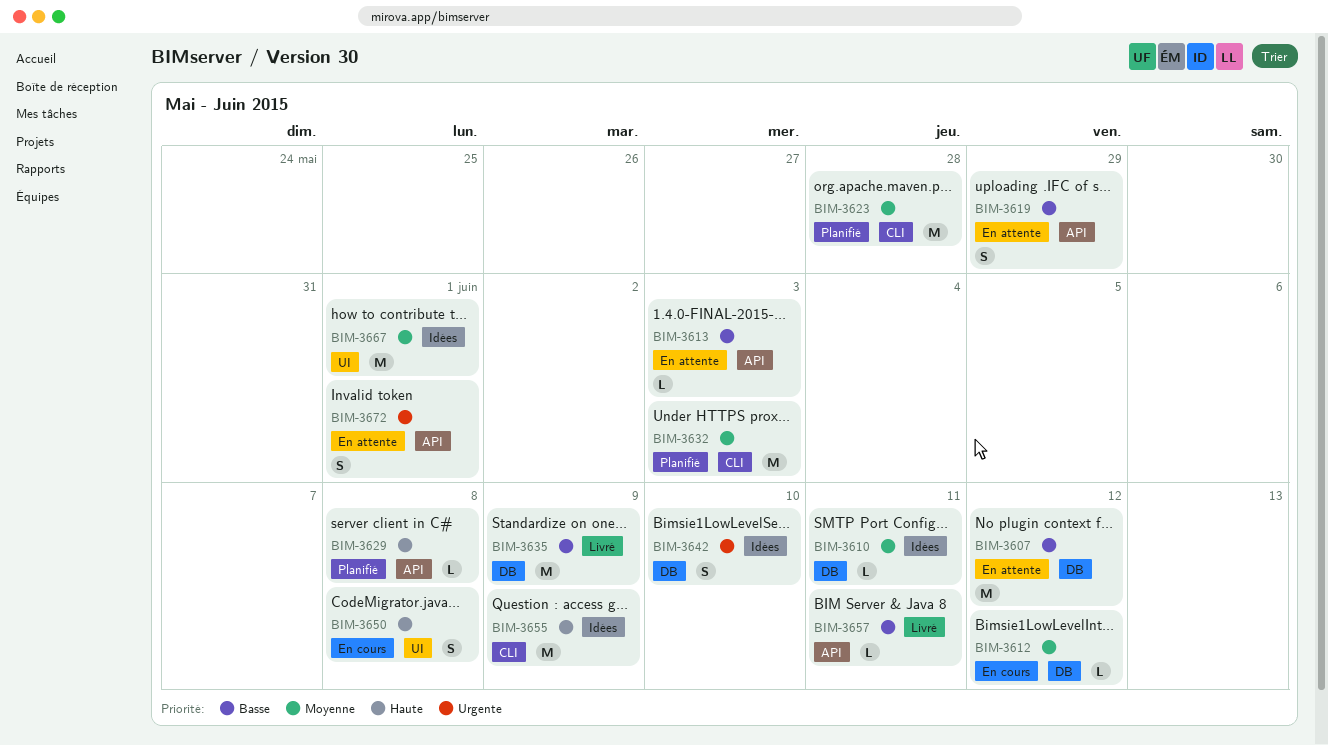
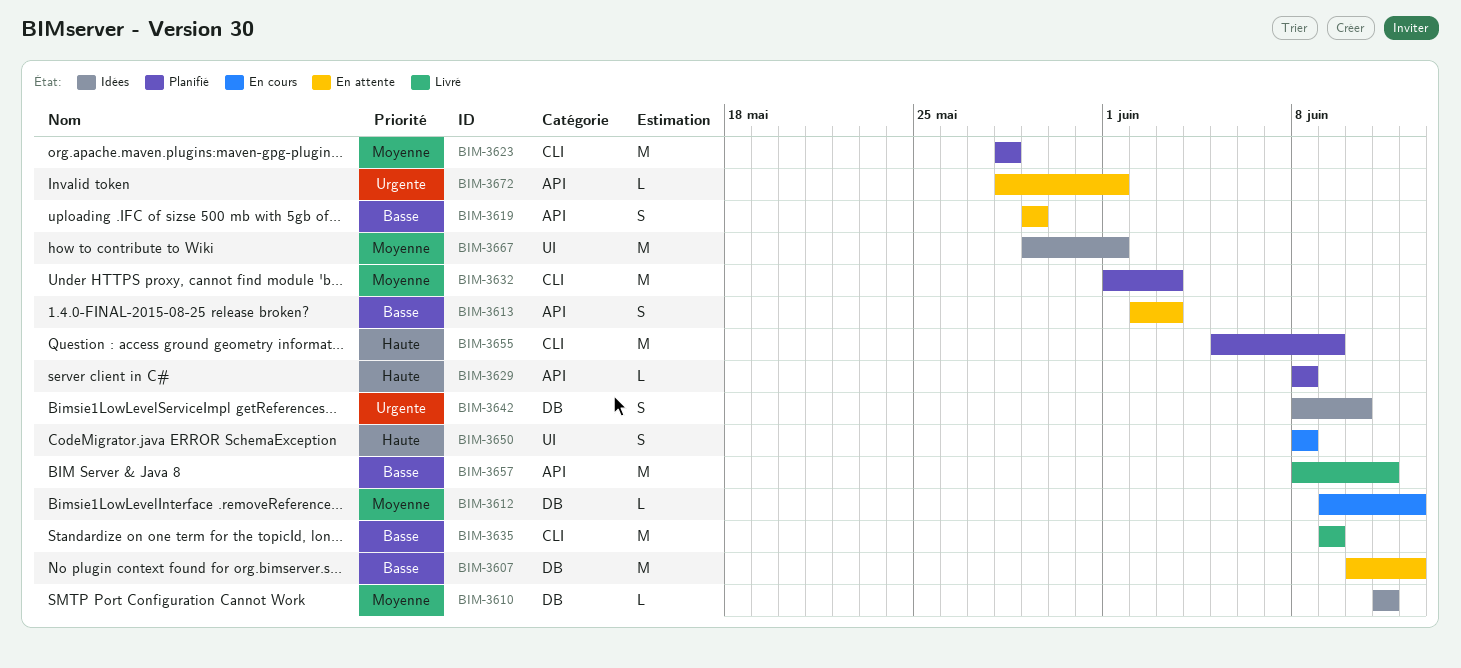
BIM-3613, estimate: L -> S
BIM-3635, label: DB -> CLI
BIM-3655, status: Idées -> Planifié
BIM-3657, estimate: L -> M
BIM-3672, estimate: S -> L

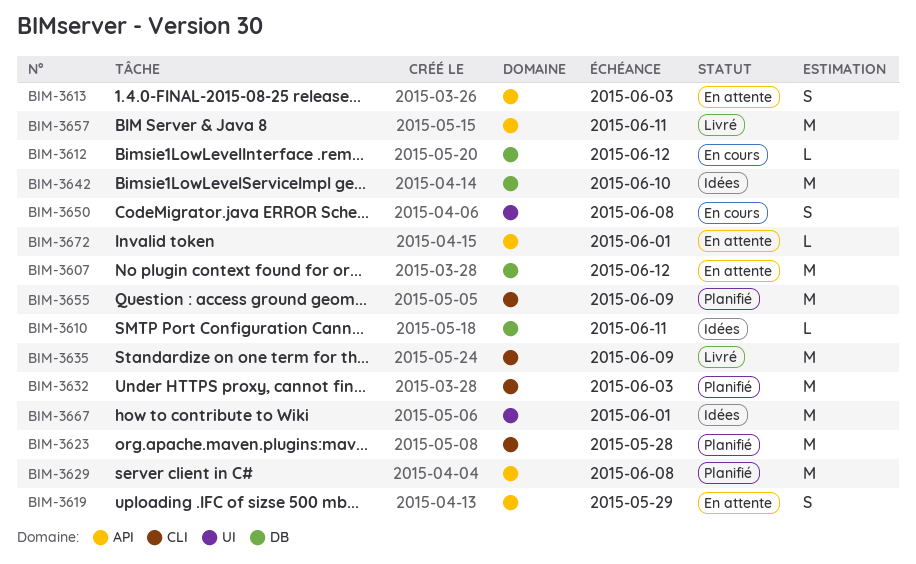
BIM-3629, estimate: L -> M
BIM-3642, estimate: S -> M

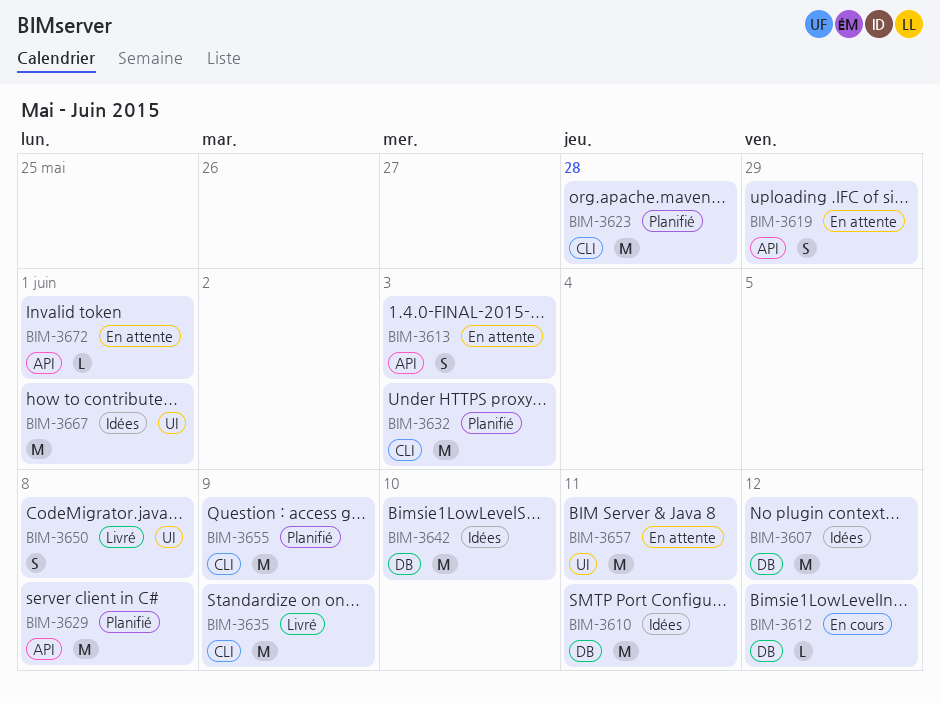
BIM-3607, status: En attente -> Idées
BIM-3610, estimate: L -> M
BIM-3650, status: En cours -> Livré
BIM-3657, status: Livré -> En attente
BIM-3657, label: API -> UI

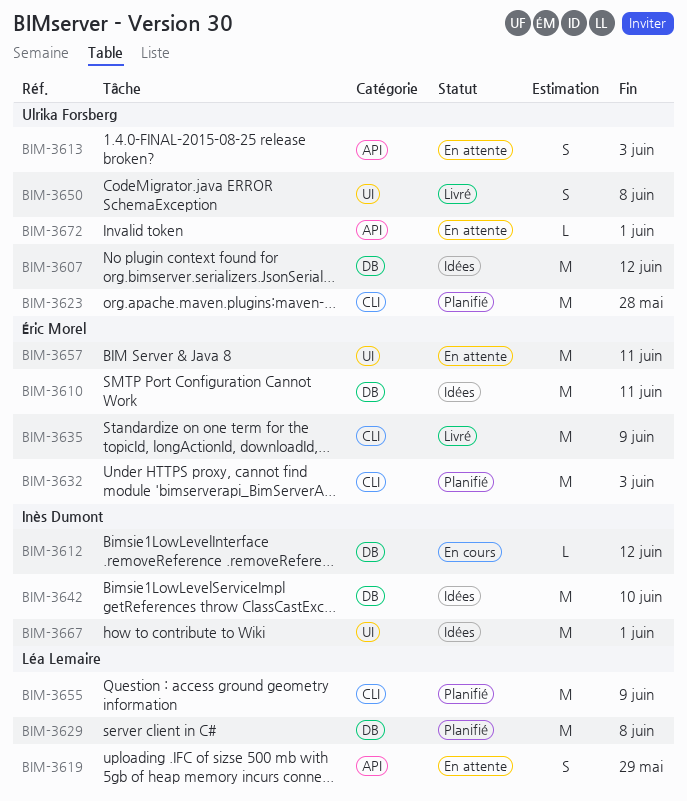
BIM-3629, label: API -> DB

